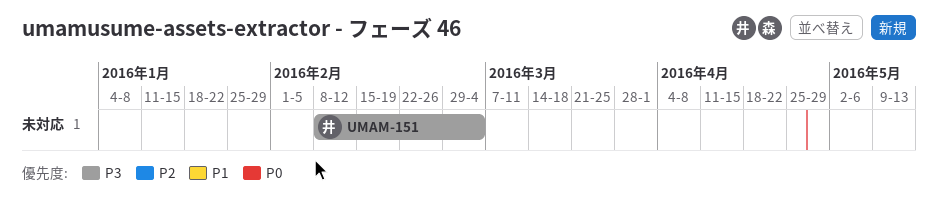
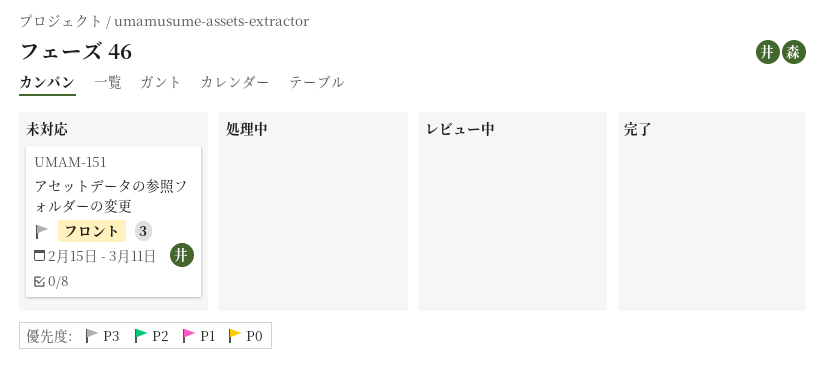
UMAM-151, start: Feb 8 -> Feb 15
UMAM-151, due: Mar 4 -> Mar 11

